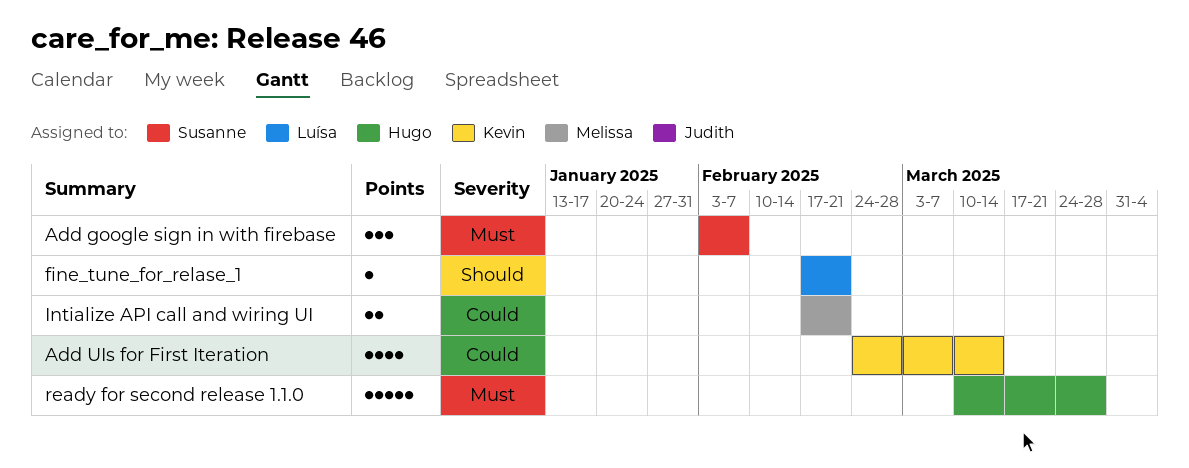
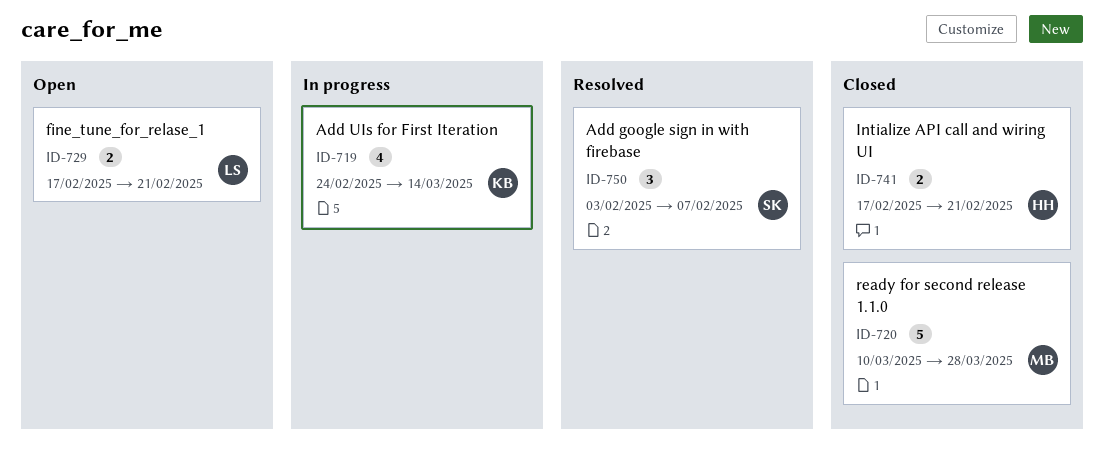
fine_tune_for_relase_1, estimate: 1 -> 2
Intialize API call and wiring UI, owner: Melissa -> Hugo
ready for second release 1.1.0, owner: Hugo -> Melissa

